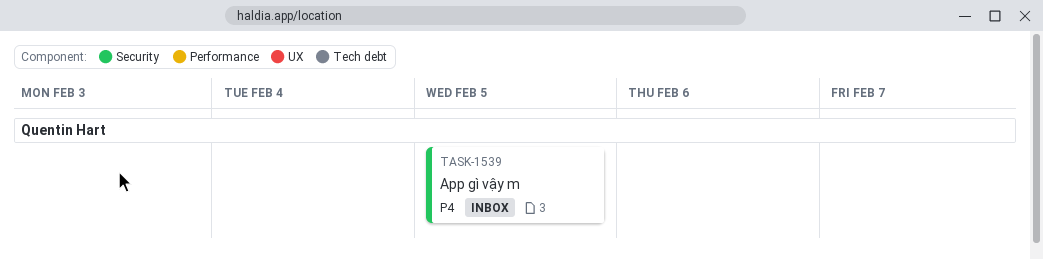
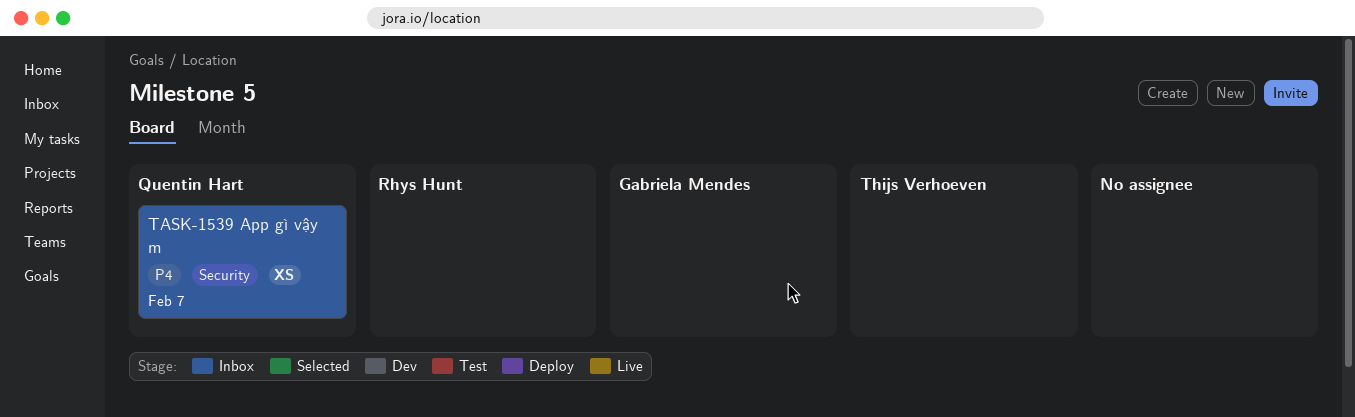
TASK-1539, due: Feb 5 -> Feb 7

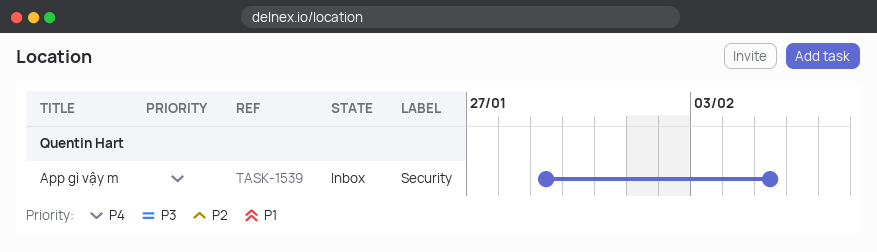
TASK-1539, due: Feb 7 -> Feb 5

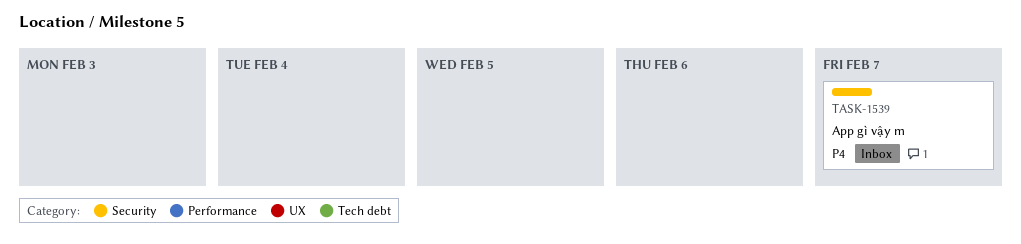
TASK-1539, due: Feb 5 -> Feb 7

